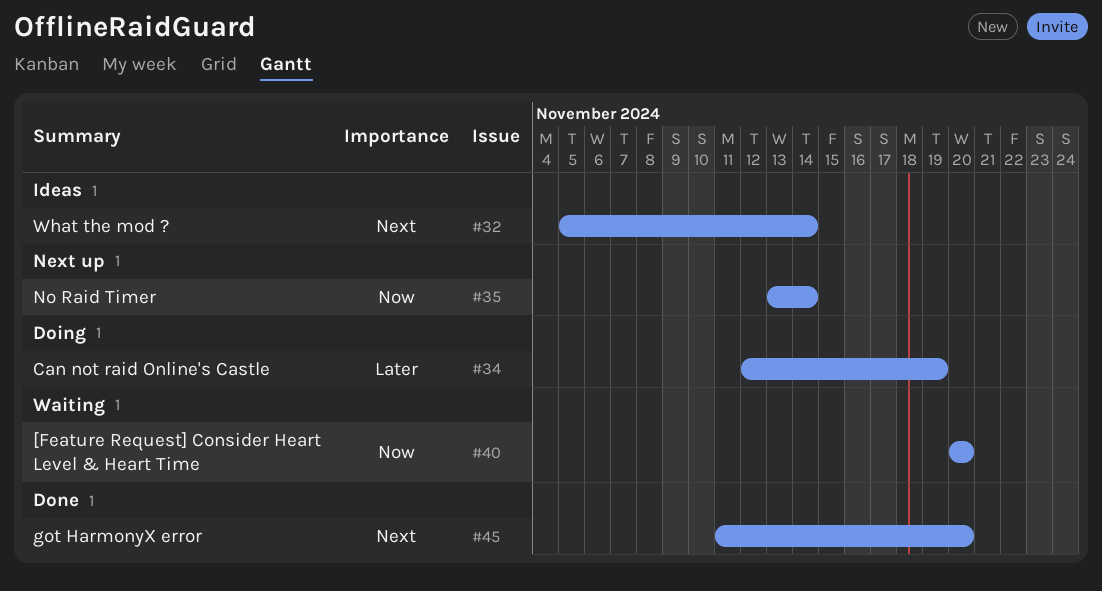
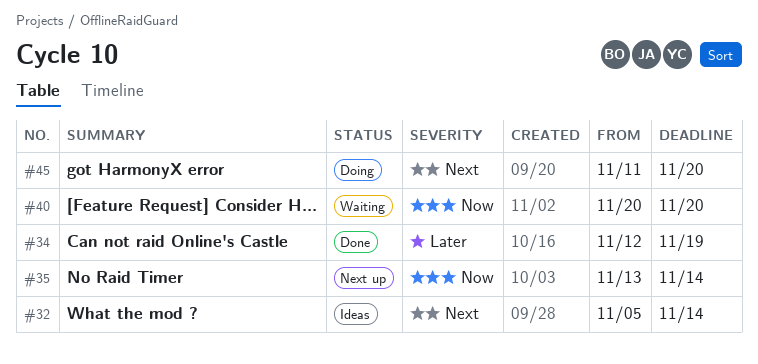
#34, status: Doing -> Done
#45, status: Done -> Doing

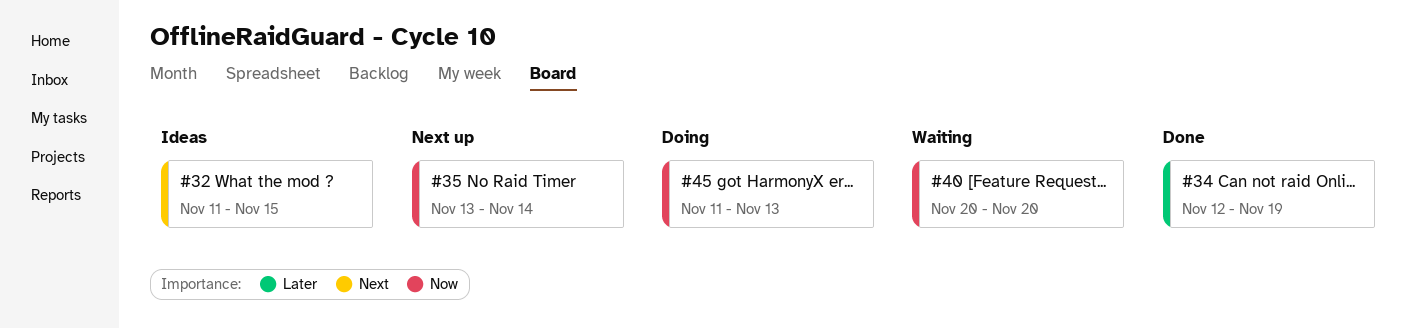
#32, start: Nov 5 -> Nov 11
#32, due: Nov 14 -> Nov 15
#45, priority: Next -> Now
#45, due: Nov 20 -> Nov 13

